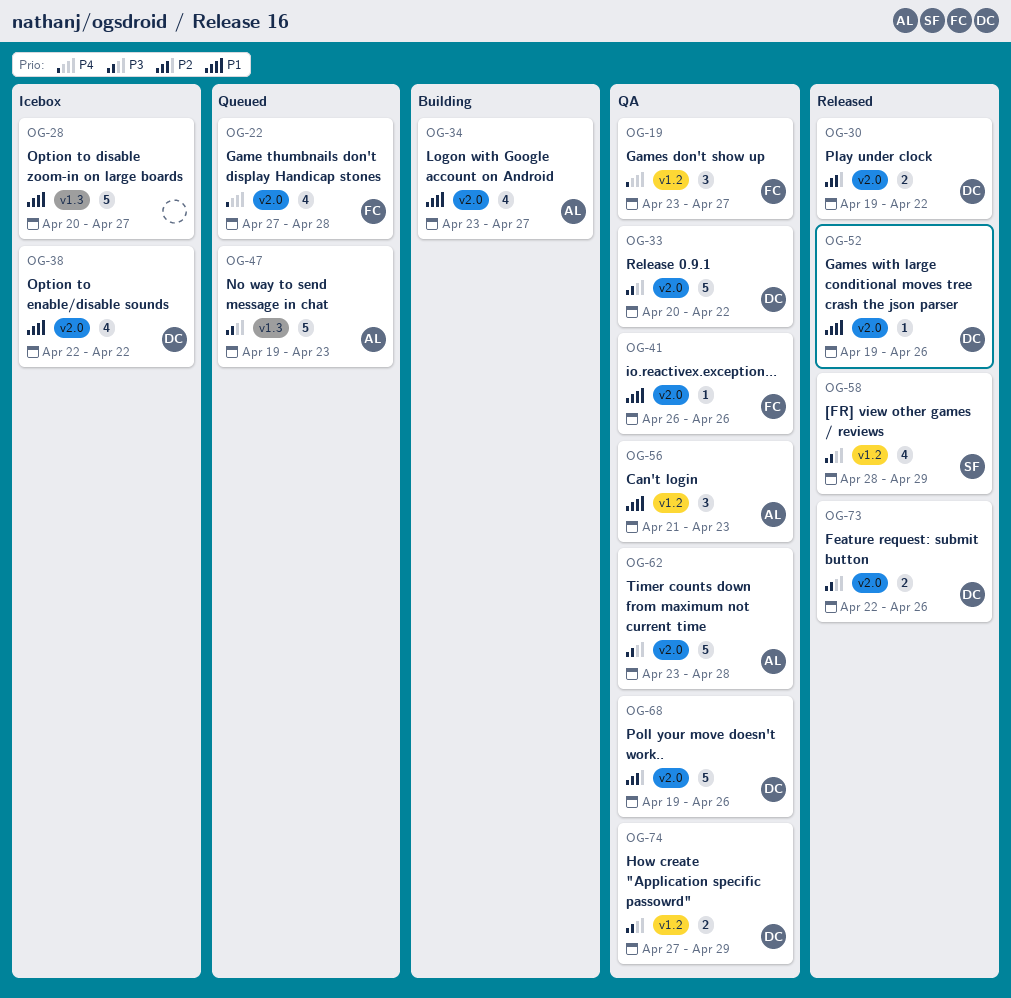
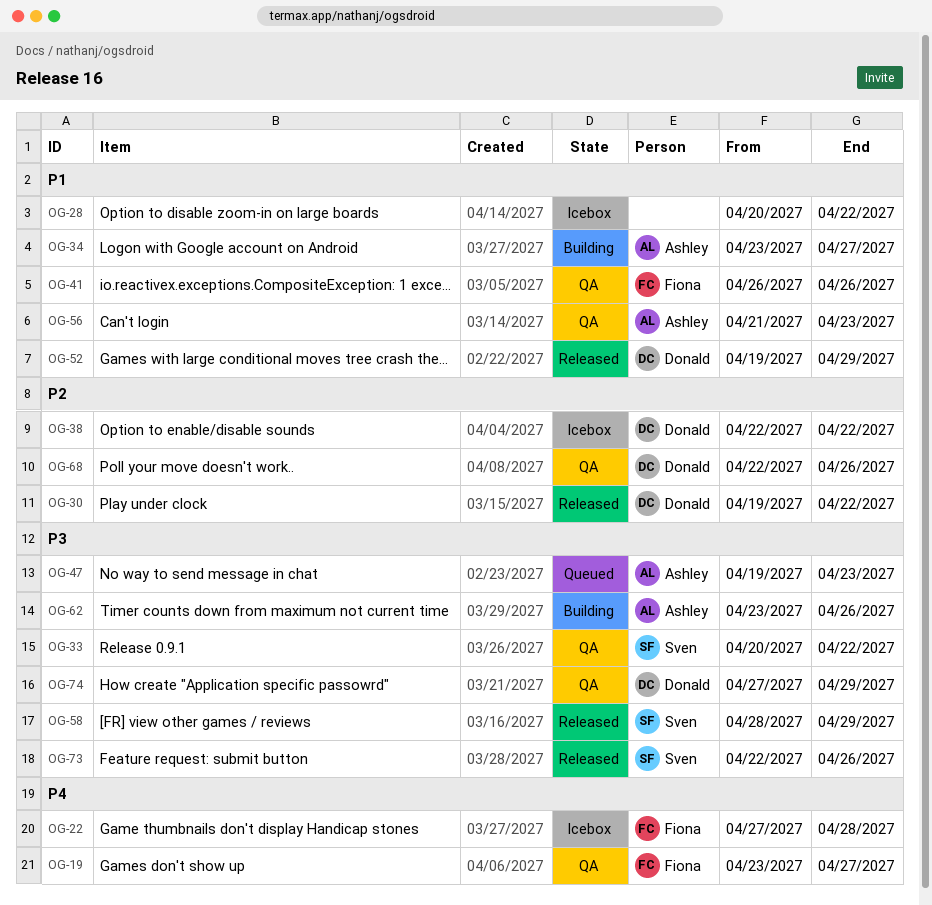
OG-22, status: Queued -> Icebox
OG-28, due: Apr 27 -> Apr 22
OG-33, owner: Donald -> Sven
OG-38, priority: P1 -> P2
OG-52, due: Apr 26 -> Apr 29
OG-62, status: QA -> Building
OG-62, due: Apr 28 -> Apr 26
OG-68, start: Apr 19 -> Apr 22
OG-73, owner: Donald -> Sven

